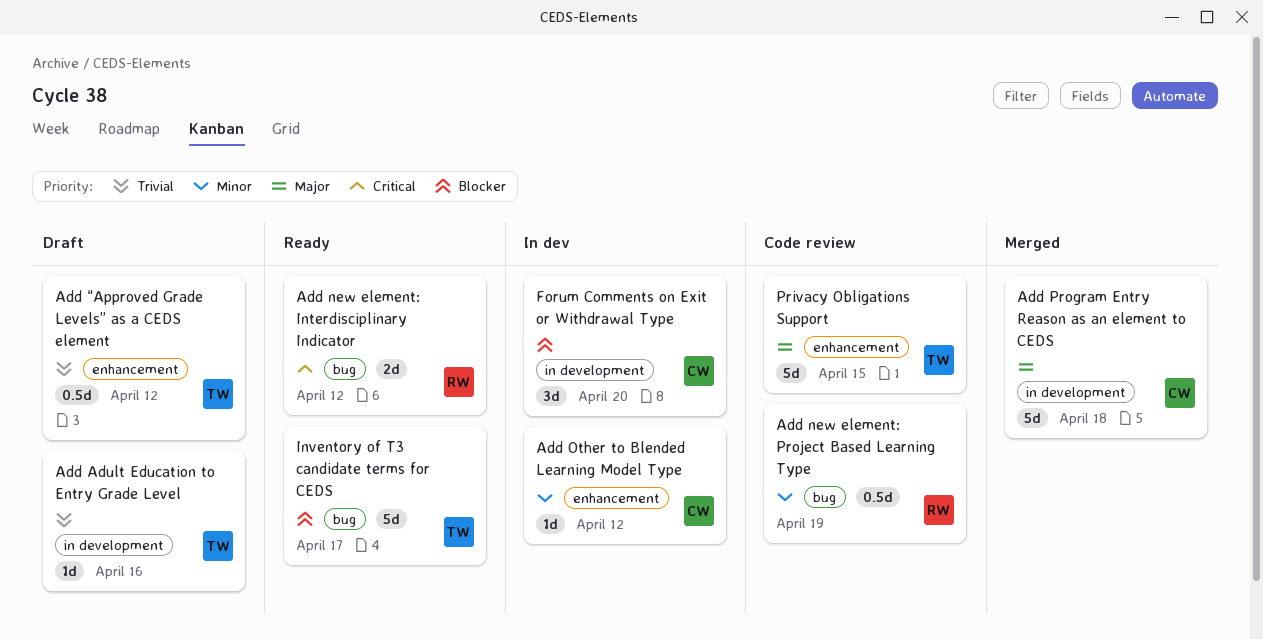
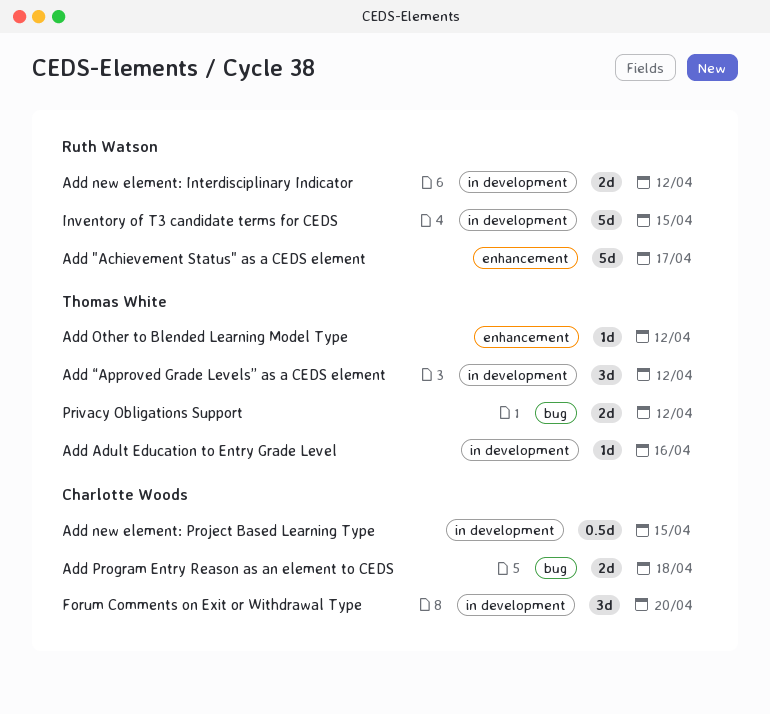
Add "Achievement Status" as a CEDS element: none -> present
Add new element: Interdisciplinary Indicator, label: bug -> in development
Add new element: Project Based Learning Type, owner: Ruth Watson -> Charlotte Woods
Add new element: Project Based Learning Type, label: bug -> in development
Add new element: Project Based Learning Type, due: Apr 19 -> Apr 15
Add Other to Blended Learning Model Type, owner: Charlotte Woods -> Thomas White
Add Program Entry Reason as an element to CEDS, label: in development -> bug
Add Program Entry Reason as an element to CEDS, estimate: 5d -> 2d
Add “Approved Grade Levels” as a CEDS element, label: enhancement -> in development
Add “Approved Grade Levels” as a CEDS element, estimate: 0.5d -> 3d
Inventory of T3 candidate terms for CEDS, owner: Thomas White -> Ruth Watson
Inventory of T3 candidate terms for CEDS, label: bug -> in development
Inventory of T3 candidate terms for CEDS, due: Apr 17 -> Apr 15
Privacy Obligations Support, label: enhancement -> bug
Privacy Obligations Support, estimate: 5d -> 2d
Privacy Obligations Support, due: Apr 15 -> Apr 12

